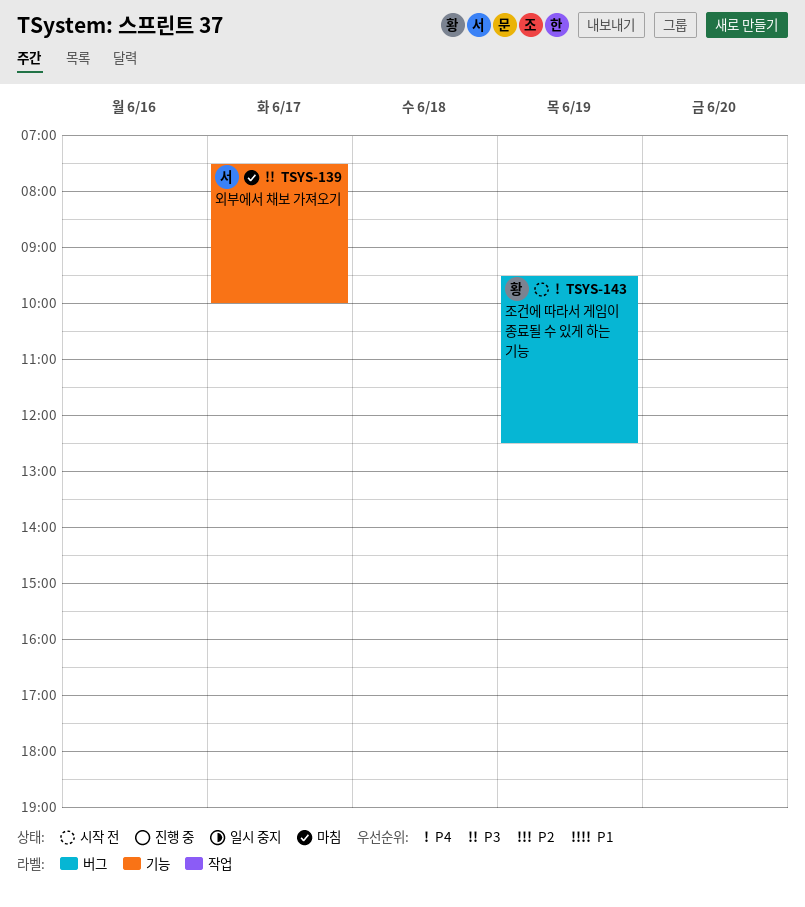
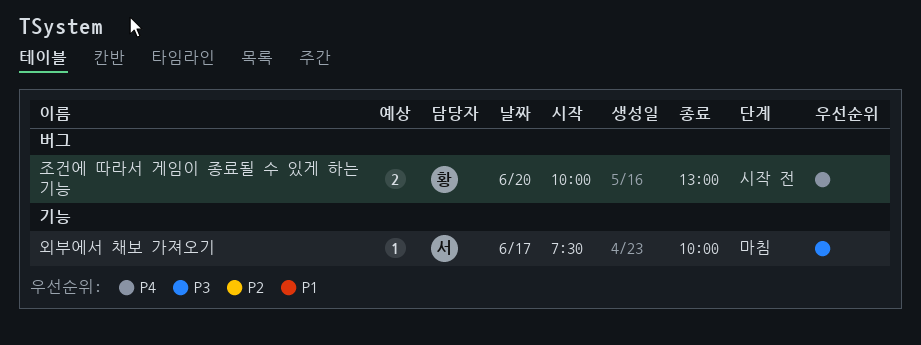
조건에 따라서 게임이 종료될 수 있게 하는 기능, day: Jun 19 -> Jun 20
조건에 따라서 게임이 종료될 수 있게 하는 기능, begins: 09:30 -> 10:00
조건에 따라서 게임이 종료될 수 있게 하는 기능, ends: 12:30 -> 13:00

